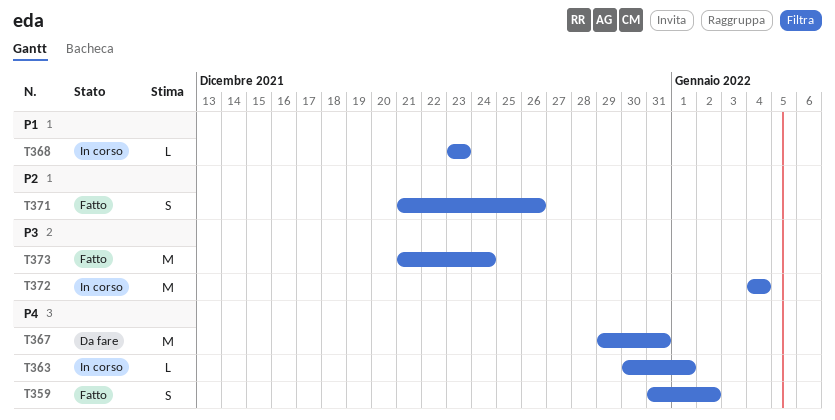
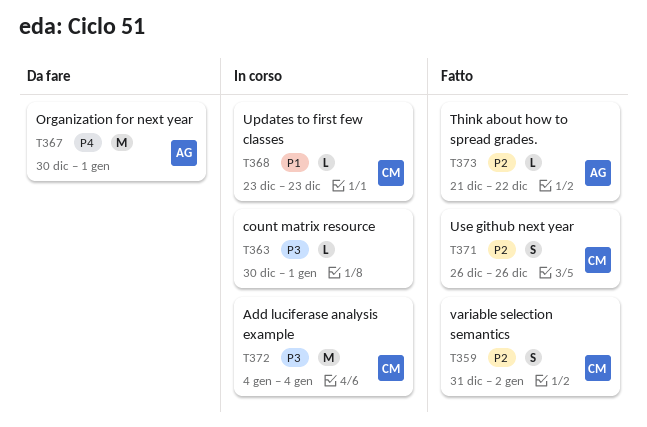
T359, priority: P4 -> P2
T363, priority: P4 -> P3
T367, start: Dec 29 -> Dec 30
T367, due: Dec 31 -> Jan 1
T371, start: Dec 21 -> Dec 26
T373, priority: P3 -> P2
T373, estimate: M -> L
T373, due: Dec 24 -> Dec 22

